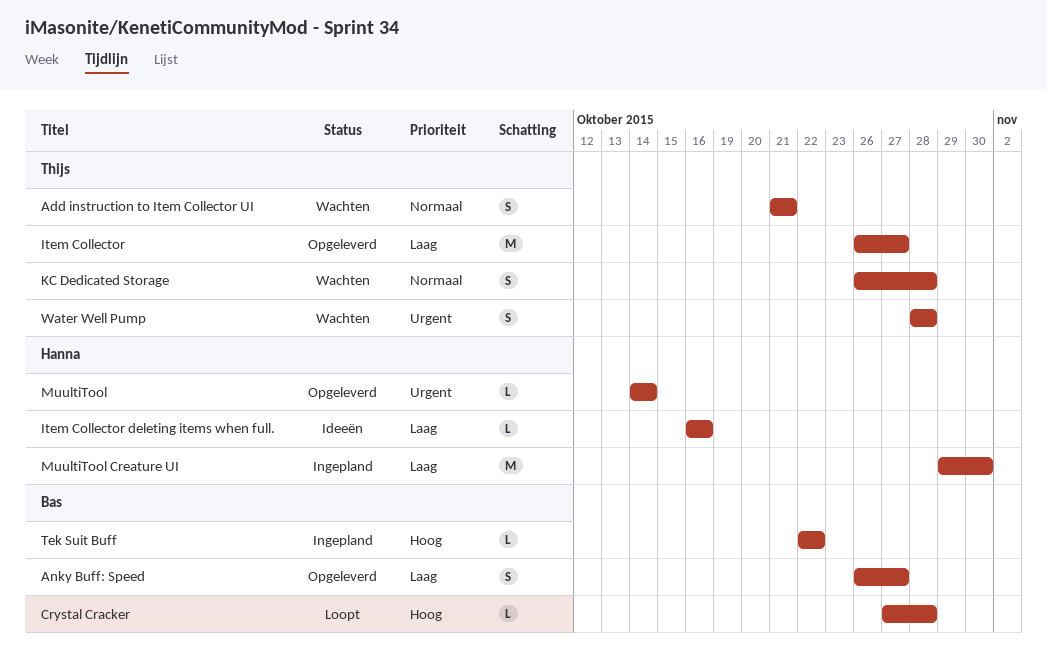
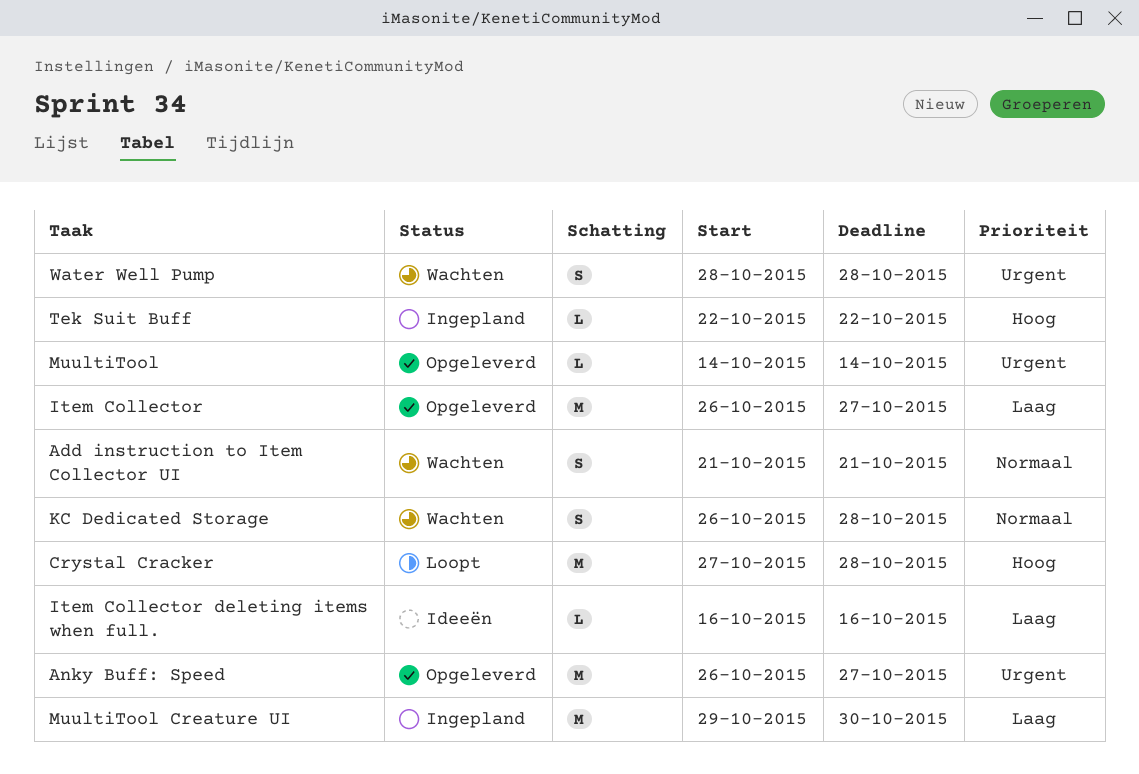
Anky Buff: Speed, priority: Laag -> Urgent
Anky Buff: Speed, estimate: S -> M
Crystal Cracker, estimate: L -> M

